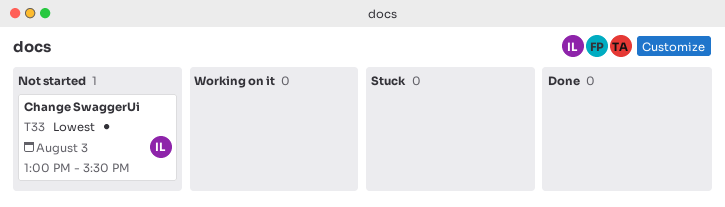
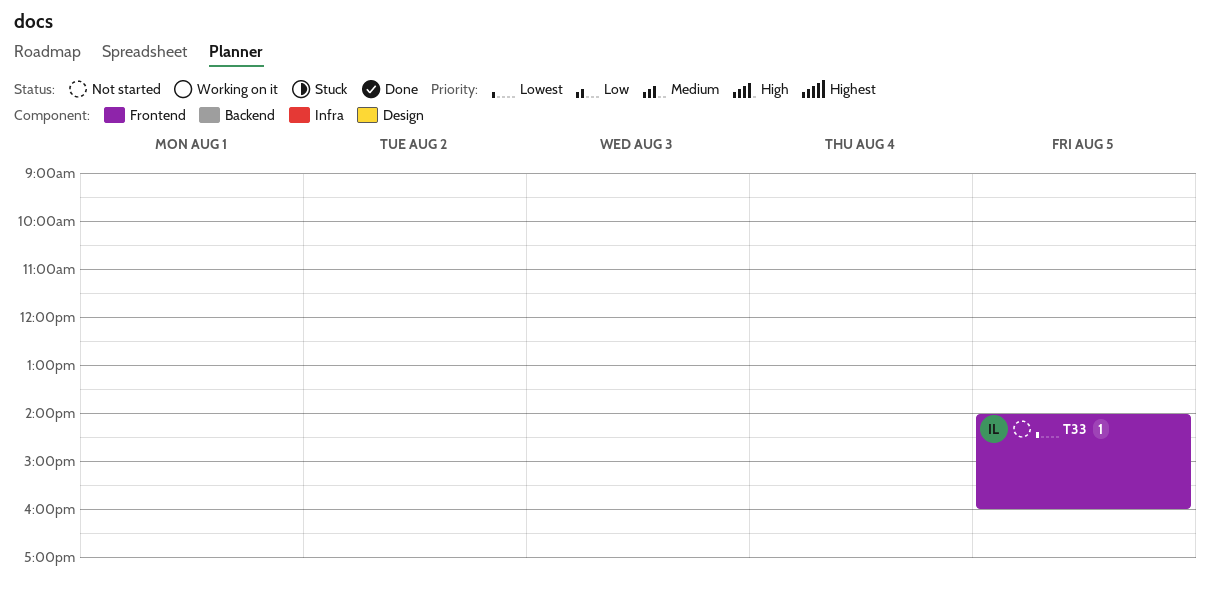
T33, day: Aug 3 -> Aug 5
T33, begins: 13:00 -> 14:00
T33, ends: 15:30 -> 16:00

